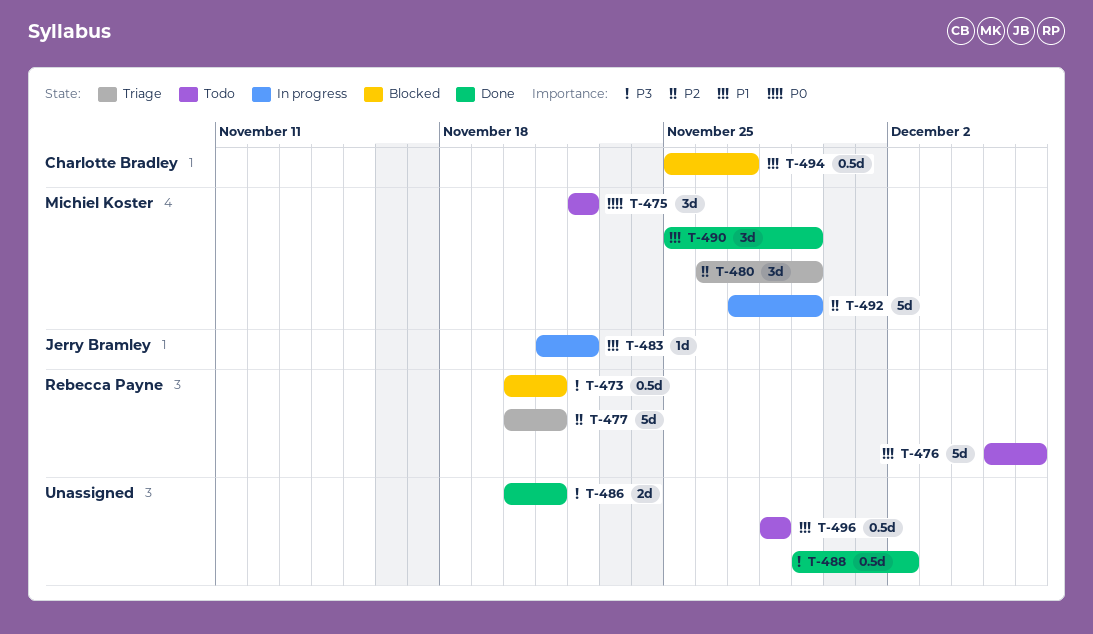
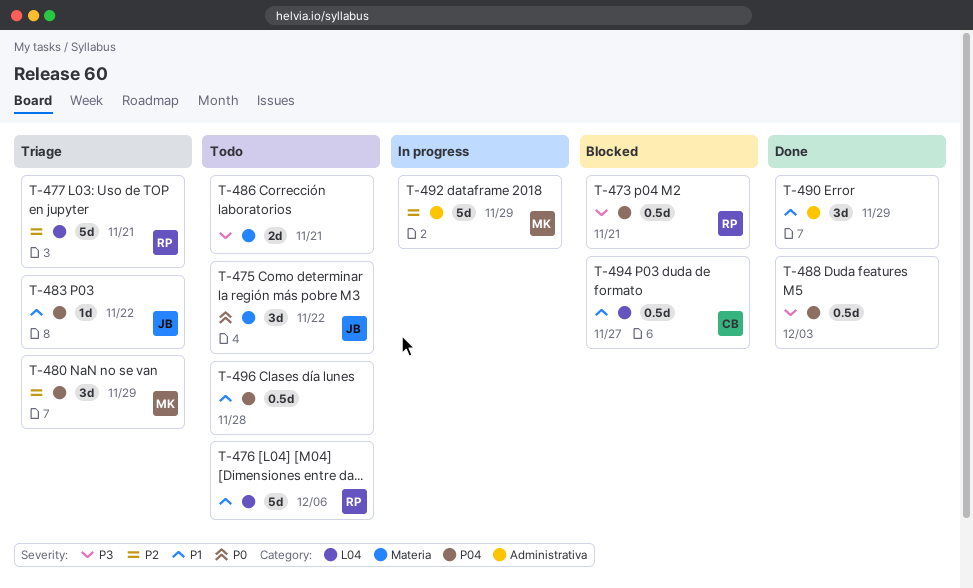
T-475, owner: Michiel Koster -> Jerry Bramley
T-483, status: In progress -> Triage
T-486, status: Done -> Todo
T-488, due: Dec 2 -> Dec 3
T-490, owner: Michiel Koster -> none

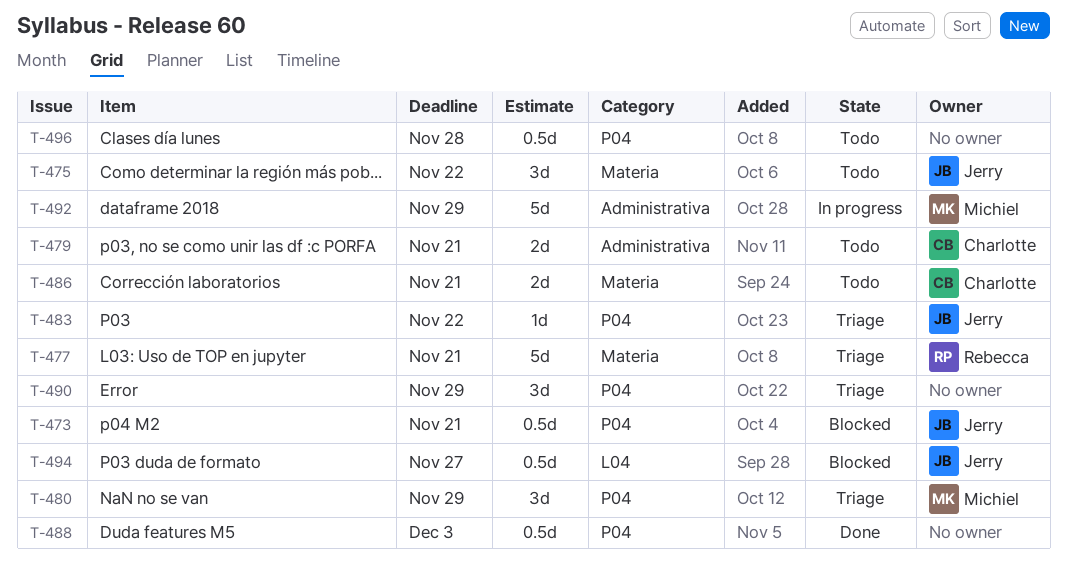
T-473, owner: Rebecca -> Jerry
T-476: present -> none
T-477, label: L04 -> Materia
T-479: none -> present
T-486, owner: none -> Charlotte
T-490, status: Done -> Triage
T-490, label: Administrativa -> P04
T-494, owner: Charlotte -> Jerry

